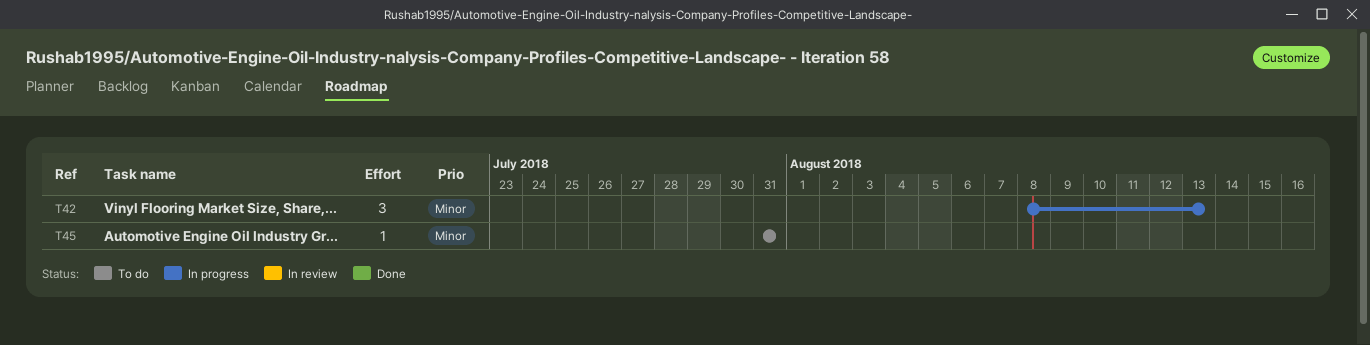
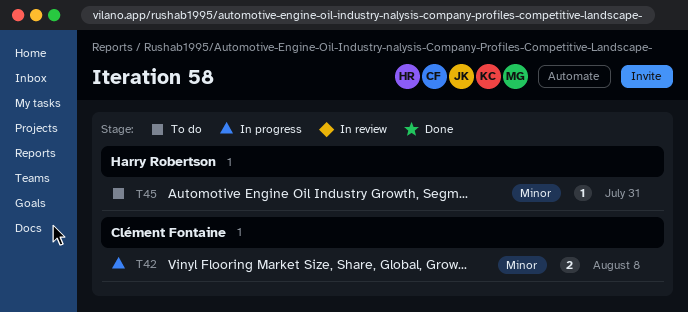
T42, estimate: 3 -> 2
T42, due: Aug 13 -> Aug 8

